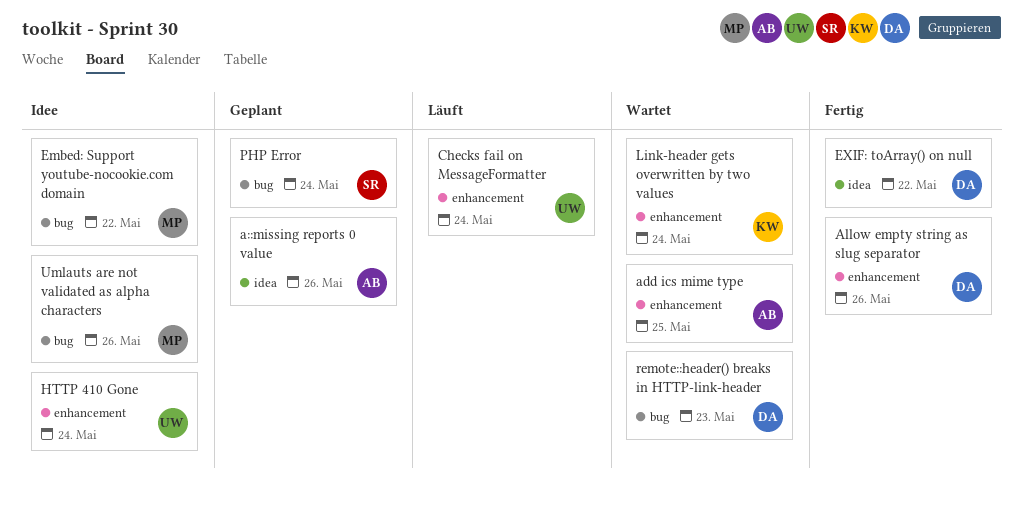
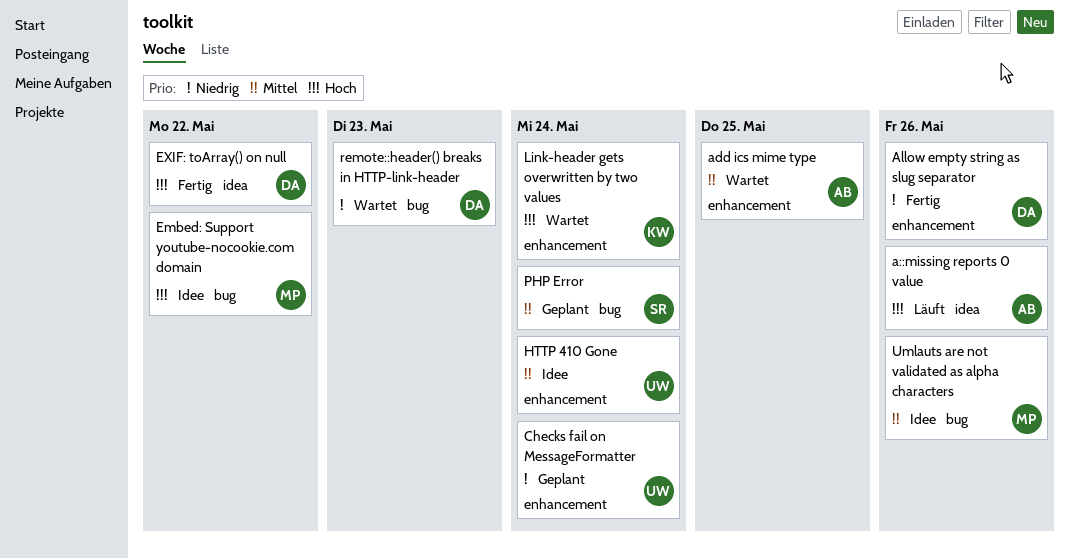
a::missing reports 0 value, status: Geplant -> Läuft
Checks fail on MessageFormatter, status: Läuft -> Geplant

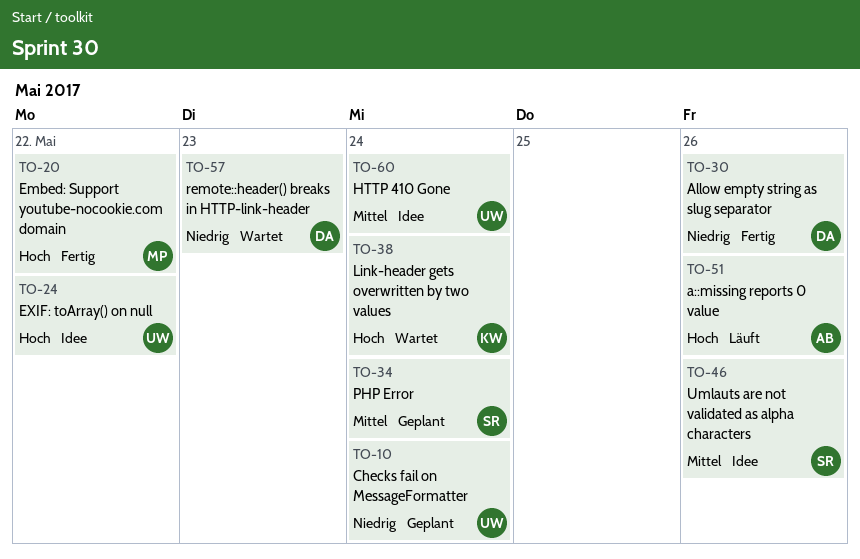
add ics mime type: present -> none
Embed: Support youtube-nocookie.com domain, status: Idee -> Fertig
EXIF: toArray() on null, status: Fertig -> Idee
EXIF: toArray() on null, owner: DA -> UW
Umlauts are not validated as alpha characters, owner: MP -> SR

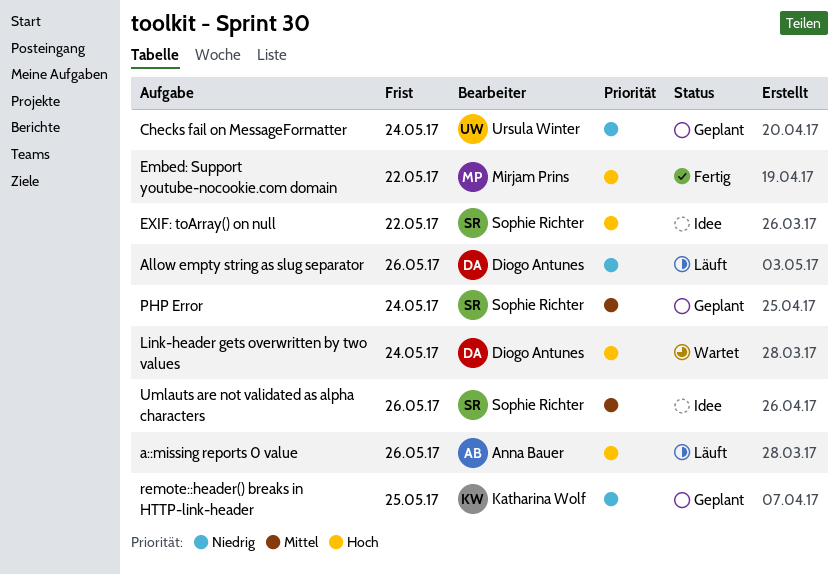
Allow empty string as slug separator, status: Fertig -> Läuft
EXIF: toArray() on null, owner: Ursula Winter -> Sophie Richter
HTTP 410 Gone: present -> none
Link-header gets overwritten by two values, owner: Katharina Wolf -> Diogo Antunes
remote::header() breaks in HTTP-link-header, status: Wartet -> Geplant
remote::header() breaks in HTTP-link-header, owner: Diogo Antunes -> Katharina Wolf
remote::header() breaks in HTTP-link-header, due: May 23 -> May 25

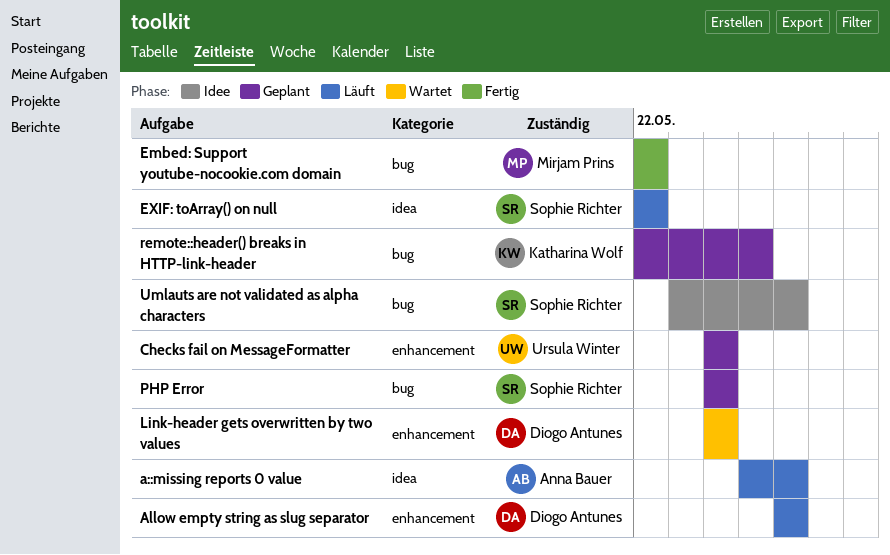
EXIF: toArray() on null, status: Idee -> Läuft

